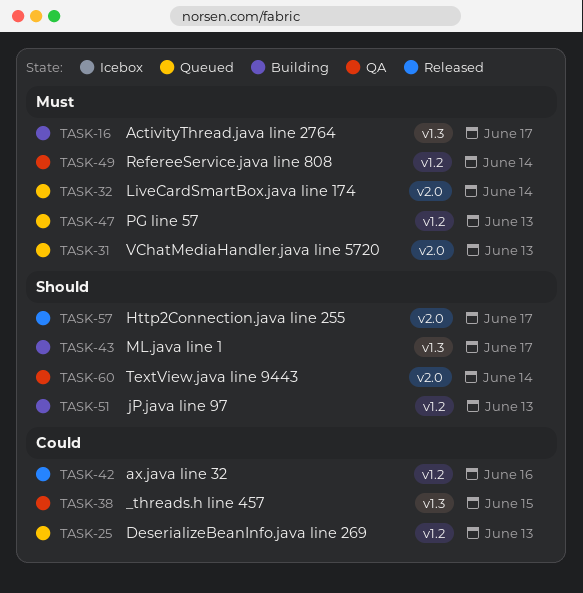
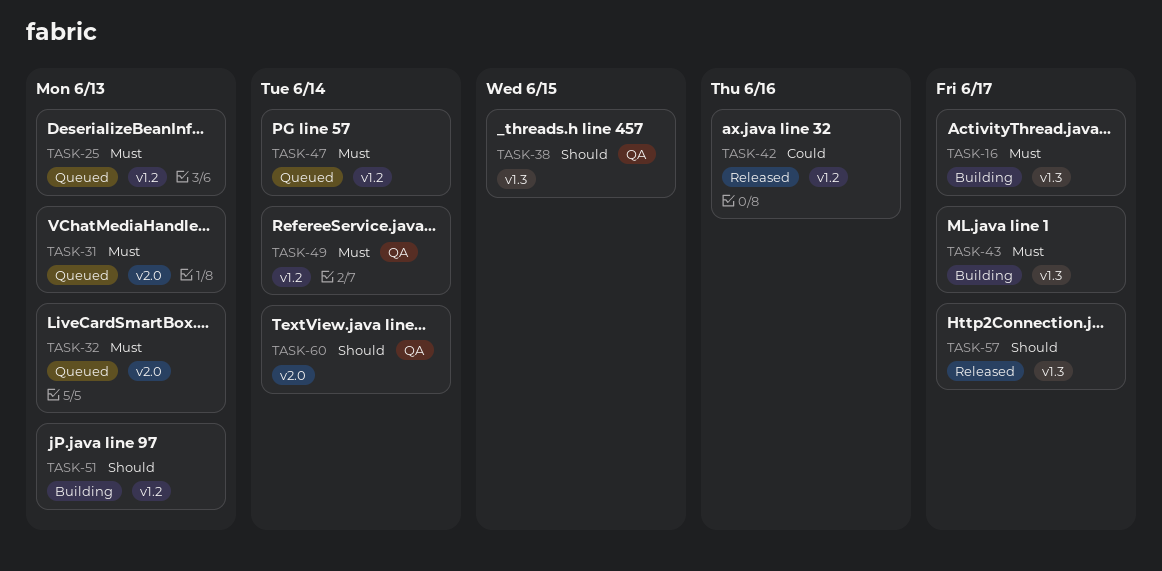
TASK-25, priority: Could -> Must
TASK-32, due: Jun 14 -> Jun 13
TASK-38, priority: Could -> Should
TASK-43, priority: Should -> Must
TASK-47, due: Jun 13 -> Jun 14
TASK-57, label: v2.0 -> v1.3

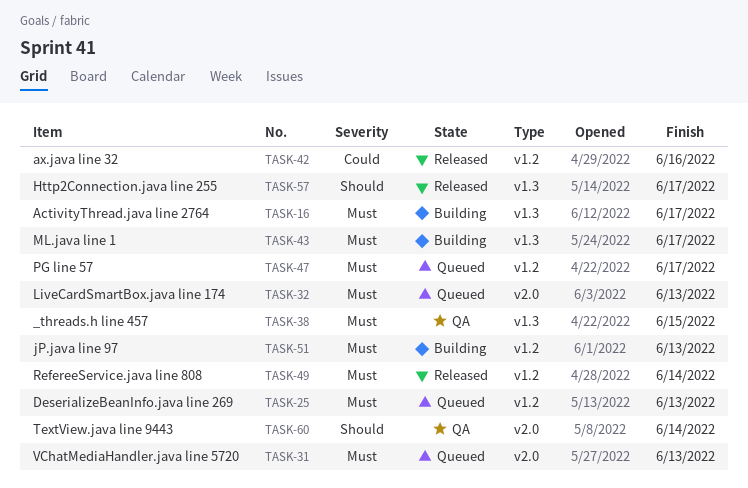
TASK-38, priority: Should -> Must
TASK-47, due: Jun 14 -> Jun 17
TASK-49, status: QA -> Released
TASK-51, priority: Should -> Must

